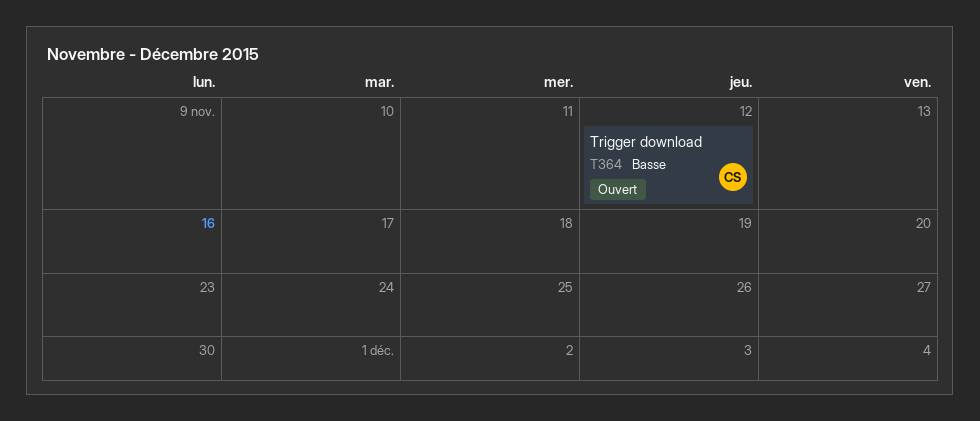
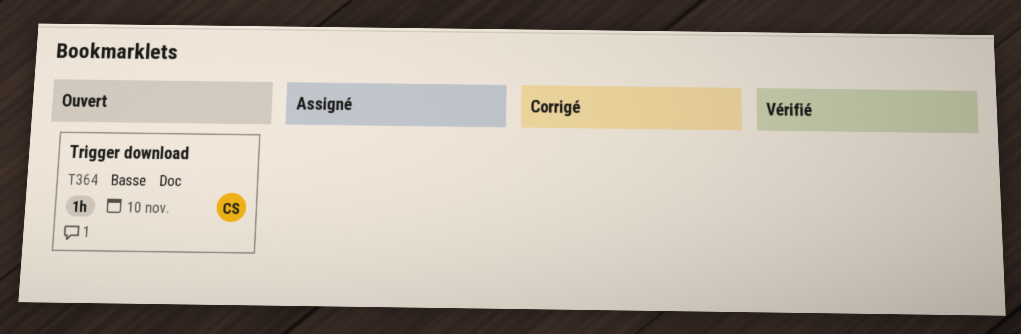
T364, due: Nov 12 -> Nov 10

